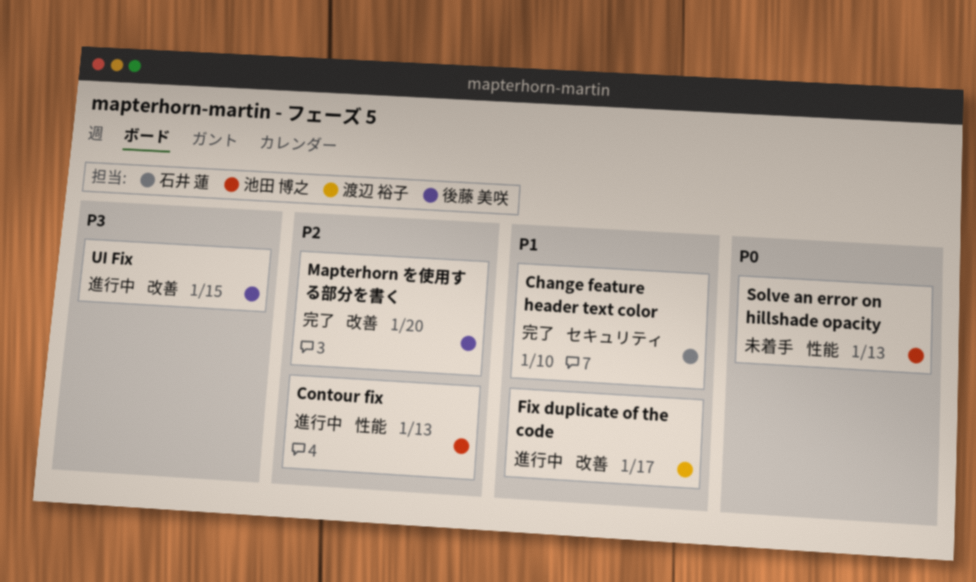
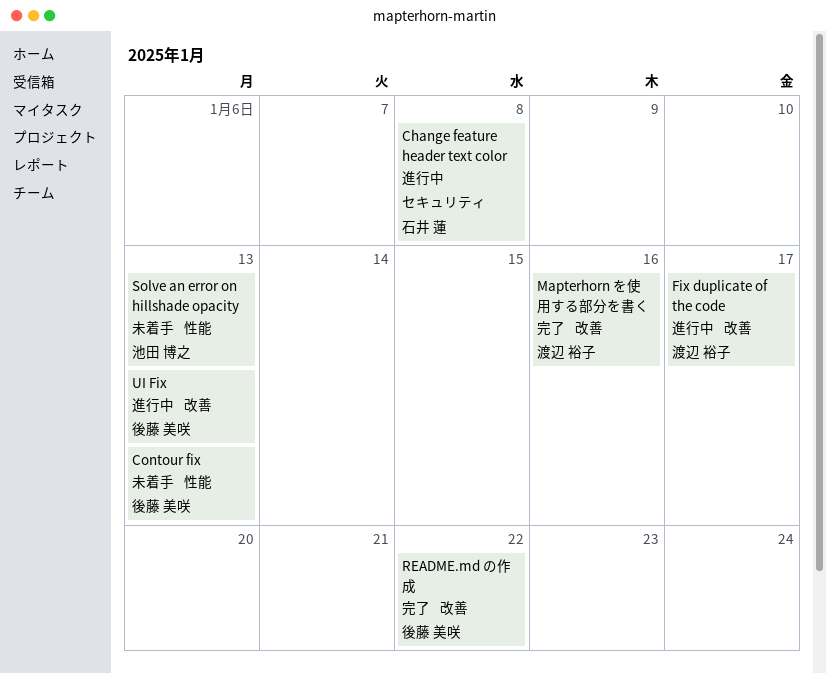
Change feature header text color, status: 完了 -> 進行中
Change feature header text color, due: Jan 10 -> Jan 8
Contour fix, status: 進行中 -> 未着手
Contour fix, owner: 池田 博之 -> 後藤 美咲
Mapterhorn を使用する部分を書く, owner: 後藤 美咲 -> 渡辺 裕子
Mapterhorn を使用する部分を書く, due: Jan 20 -> Jan 16
README.md の作成: none -> present
UI Fix, due: Jan 15 -> Jan 13

